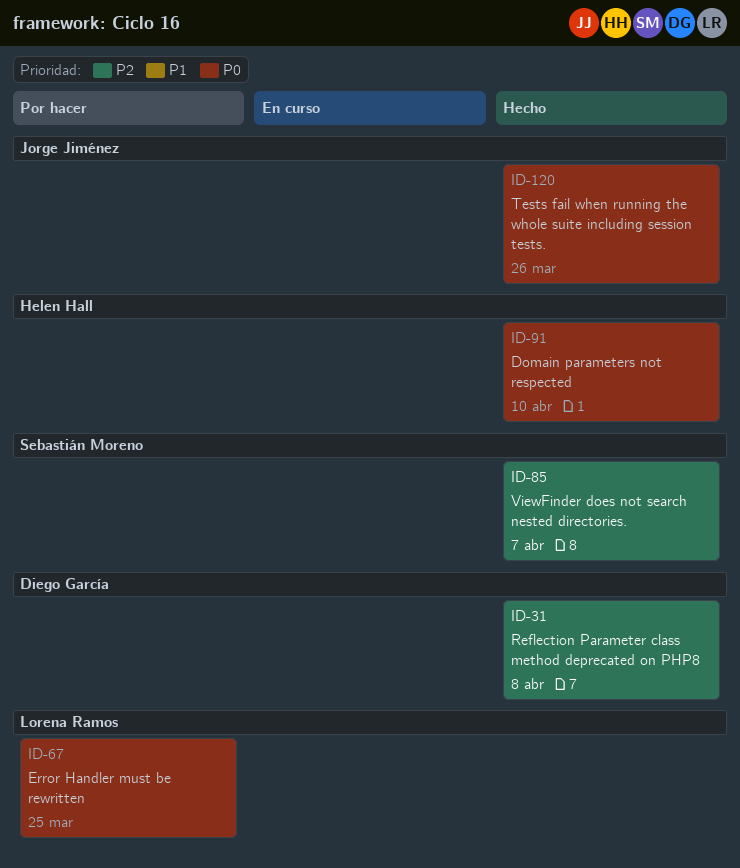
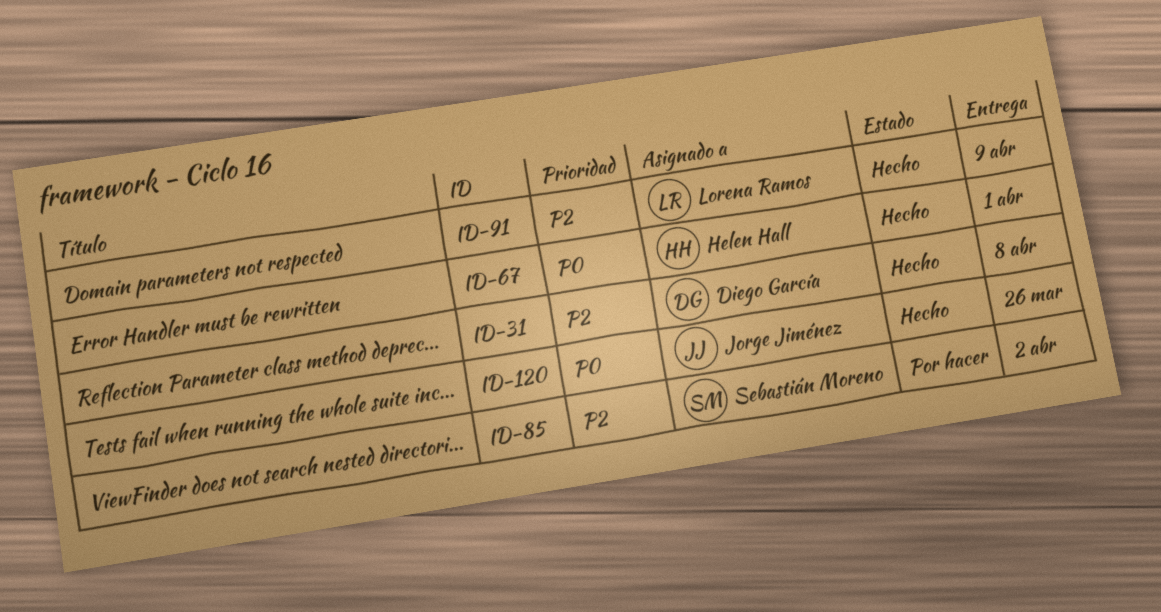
ID-67, status: Por hacer -> Hecho
ID-67, owner: Lorena Ramos -> Helen Hall
ID-67, due: Mar 25 -> Apr 1
ID-85, status: Hecho -> Por hacer
ID-85, due: Apr 7 -> Apr 2
ID-91, owner: Helen Hall -> Lorena Ramos
ID-91, priority: P0 -> P2
ID-91, due: Apr 10 -> Apr 9

